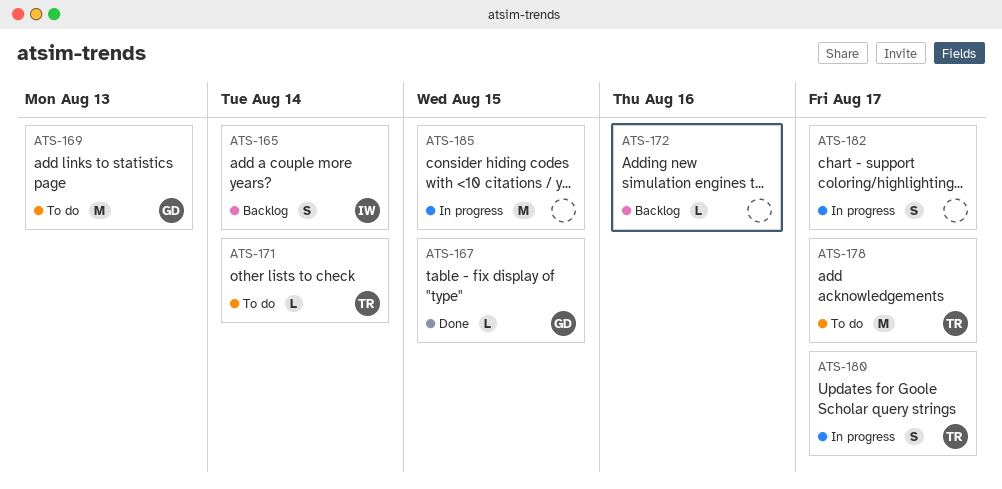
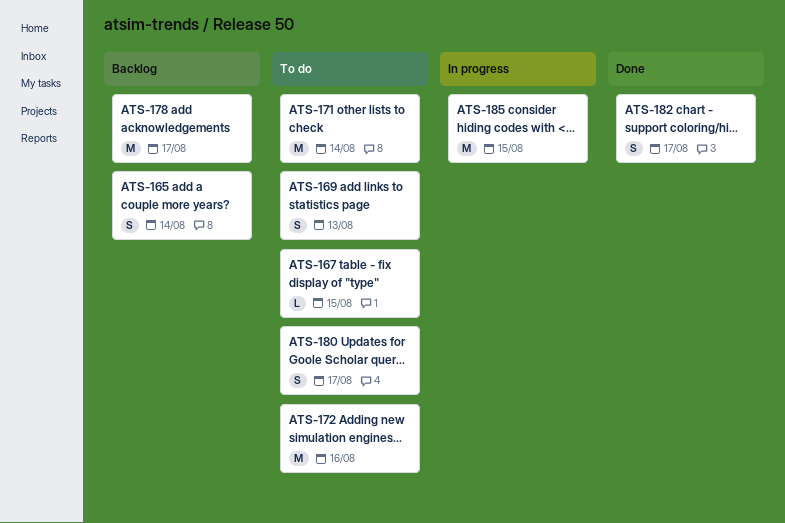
ATS-167, status: Done -> To do
ATS-169, estimate: M -> S
ATS-171, estimate: L -> M
ATS-172, status: Backlog -> To do
ATS-172, estimate: L -> M
ATS-178, status: To do -> Backlog
ATS-180, status: In progress -> To do
ATS-182, status: In progress -> Done

